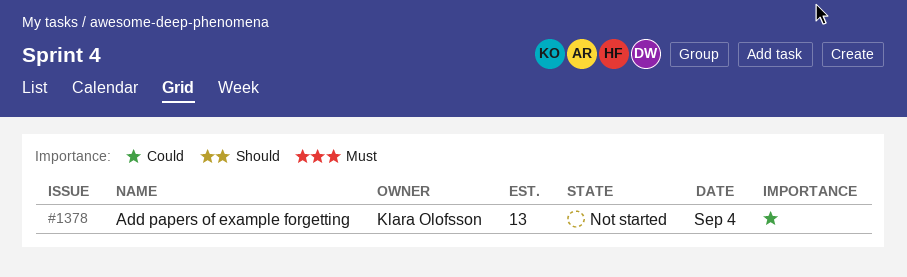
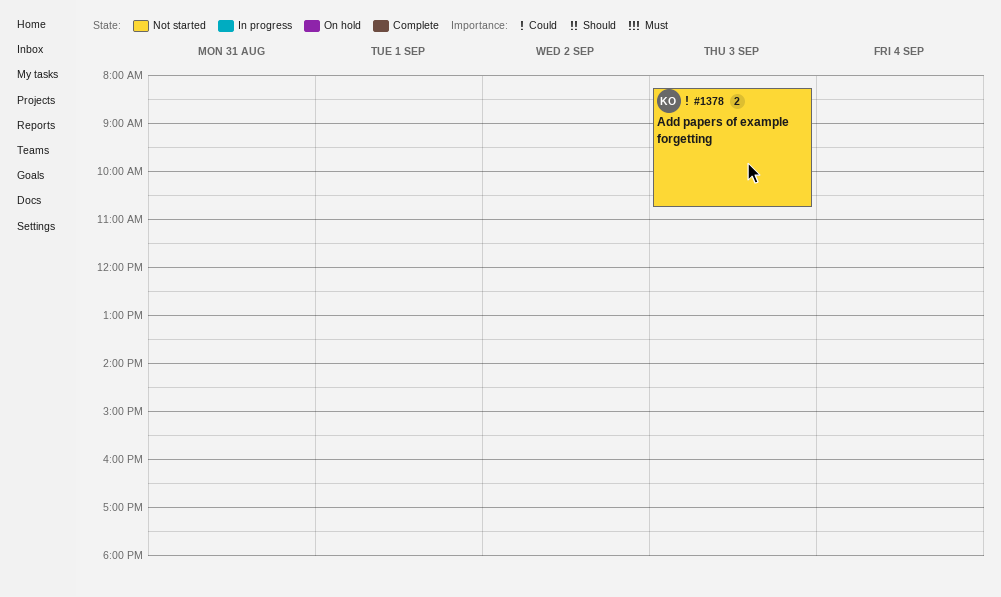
#1378, estimate: 13 -> 2
#1378, day: Sep 4 -> Sep 3

